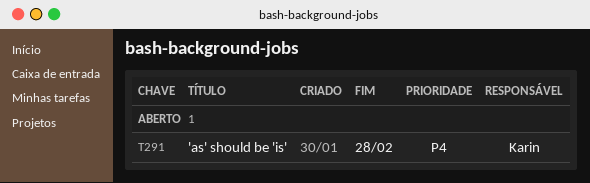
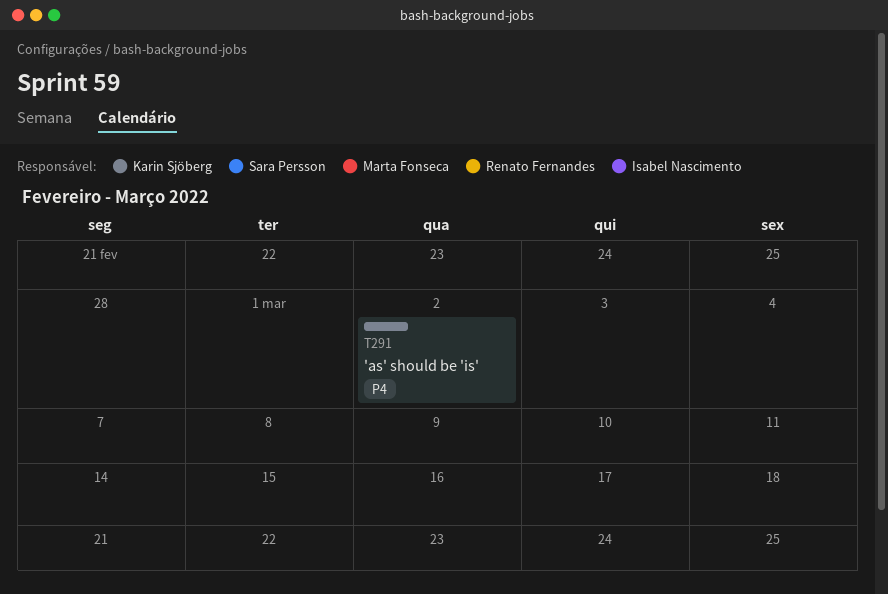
T291, due: Feb 28 -> Mar 2

